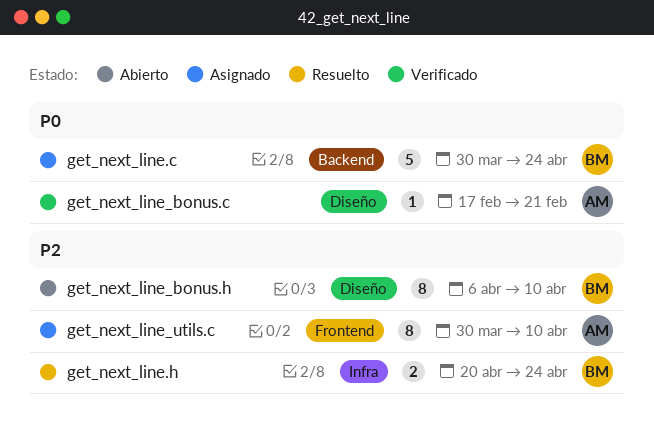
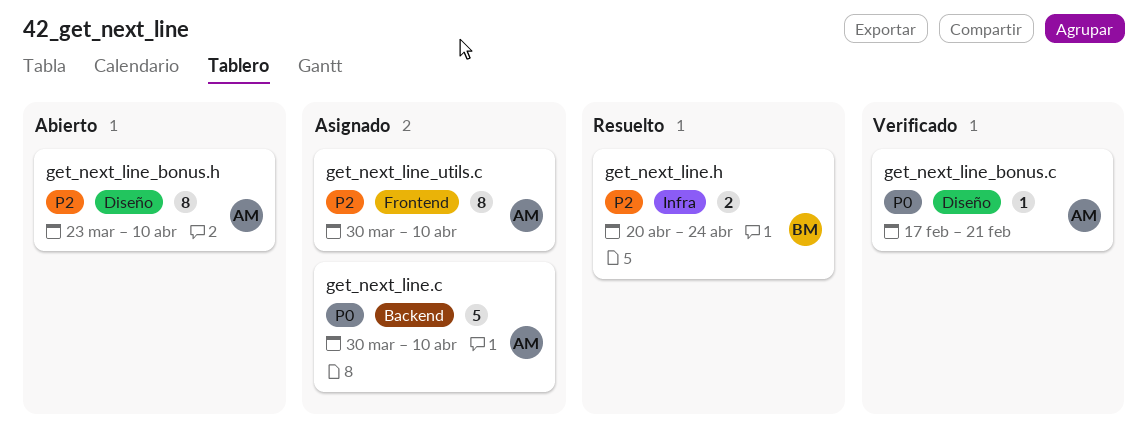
get_next_line.c, owner: BM -> AM
get_next_line.c, due: Apr 24 -> Apr 10
get_next_line_bonus.h, owner: BM -> AM
get_next_line_bonus.h, start: Apr 6 -> Mar 23

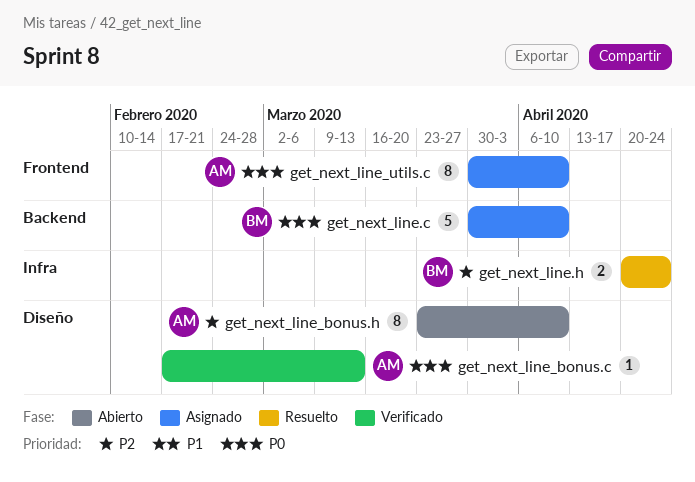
get_next_line.c, owner: AM -> BM
get_next_line_bonus.c, due: Feb 21 -> Mar 13
get_next_line_utils.c, priority: P2 -> P0

